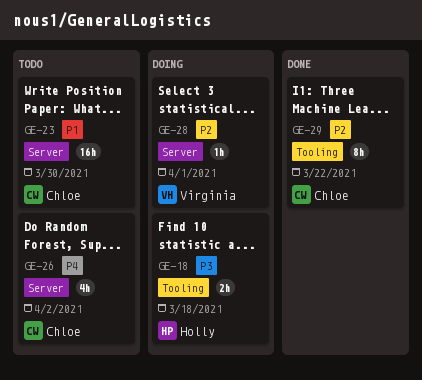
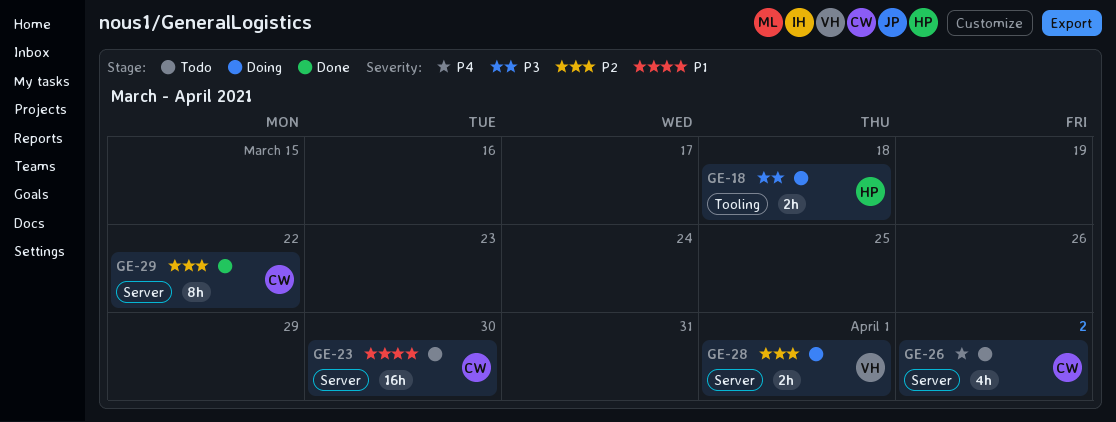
GE-28, estimate: 1h -> 2h
GE-29, label: Tooling -> Server

